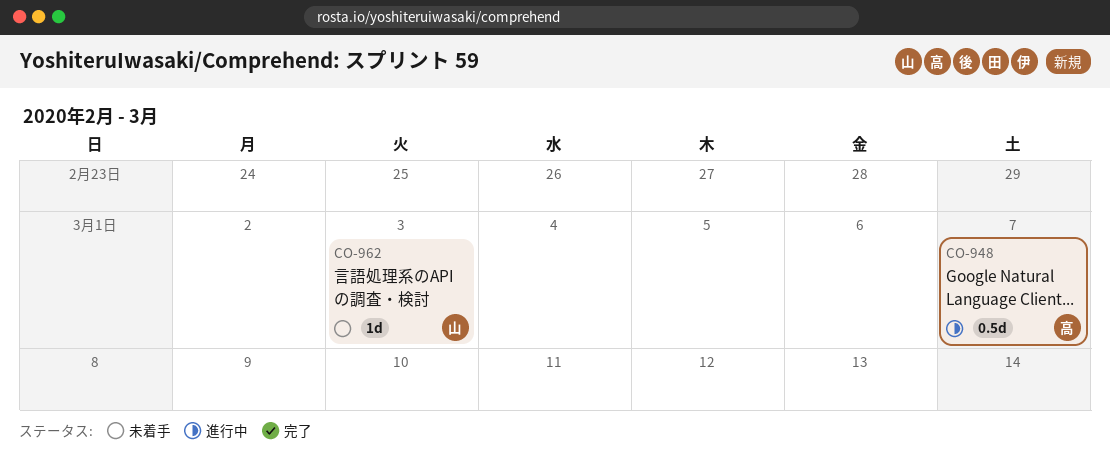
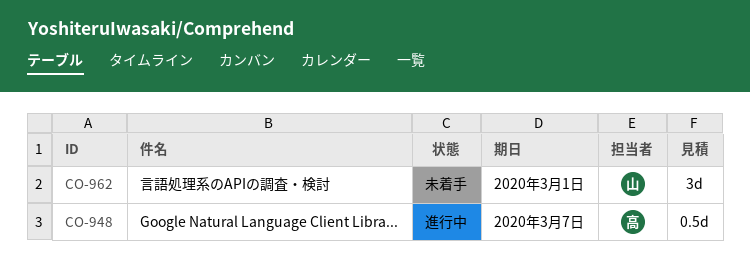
CO-962, estimate: 1d -> 3d
CO-962, due: Mar 3 -> Mar 1

